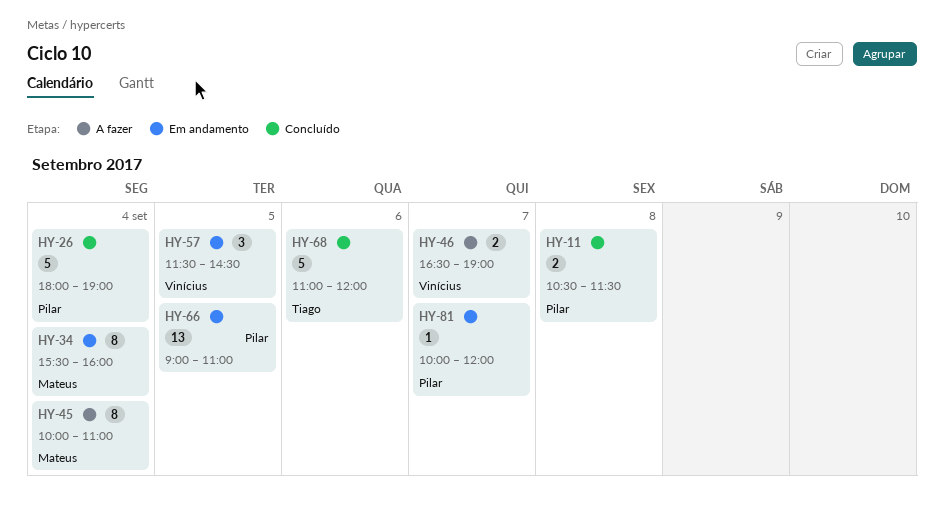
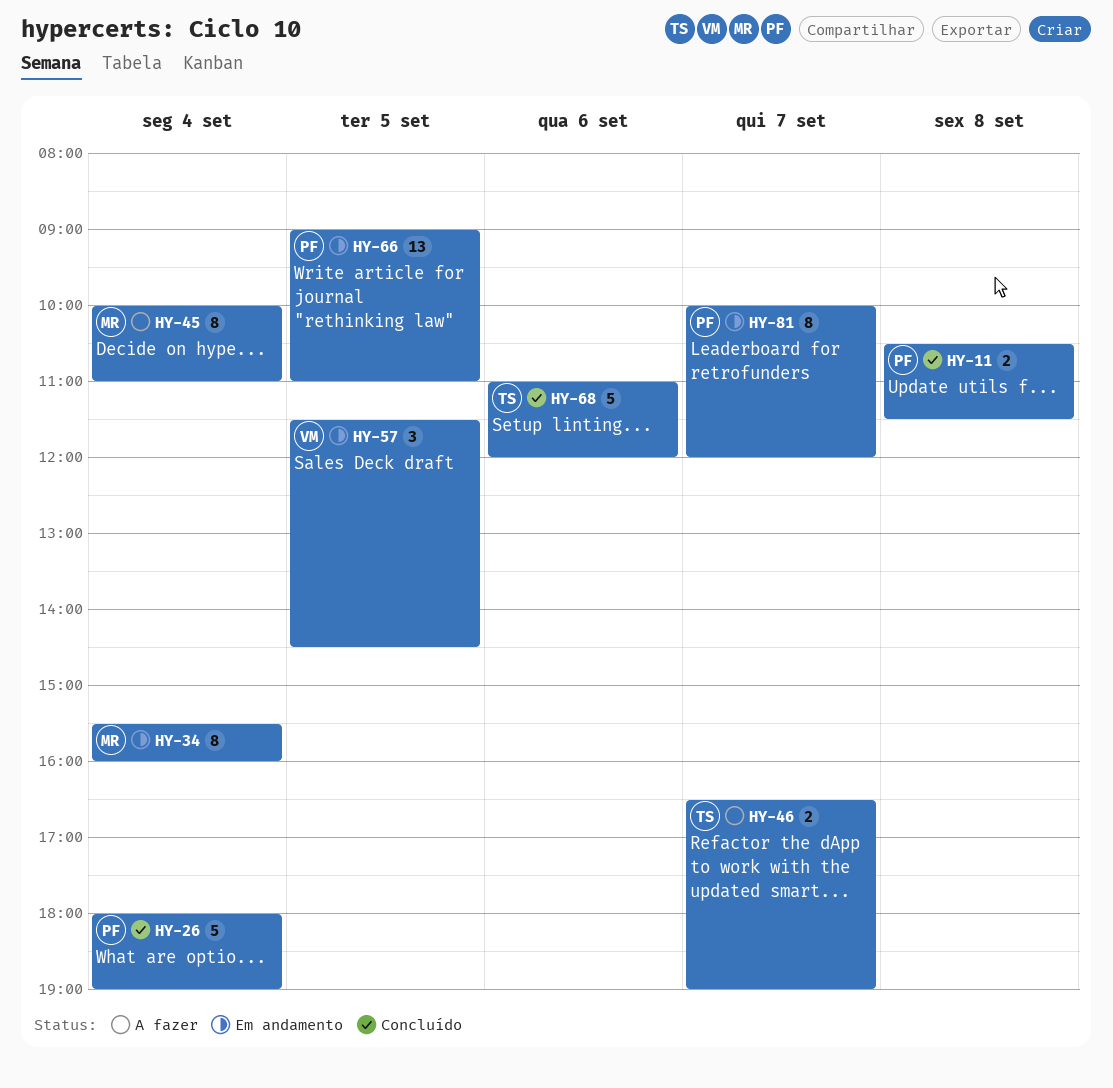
HY-46, owner: Vinícius -> Tiago
HY-81, estimate: 1 -> 8

